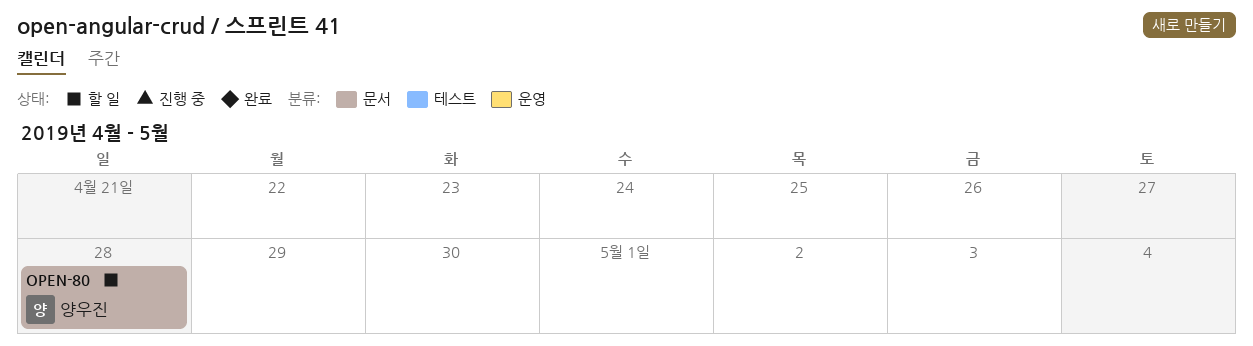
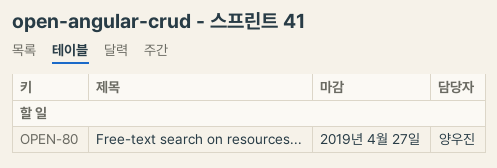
OPEN-80, due: Apr 28 -> Apr 27

